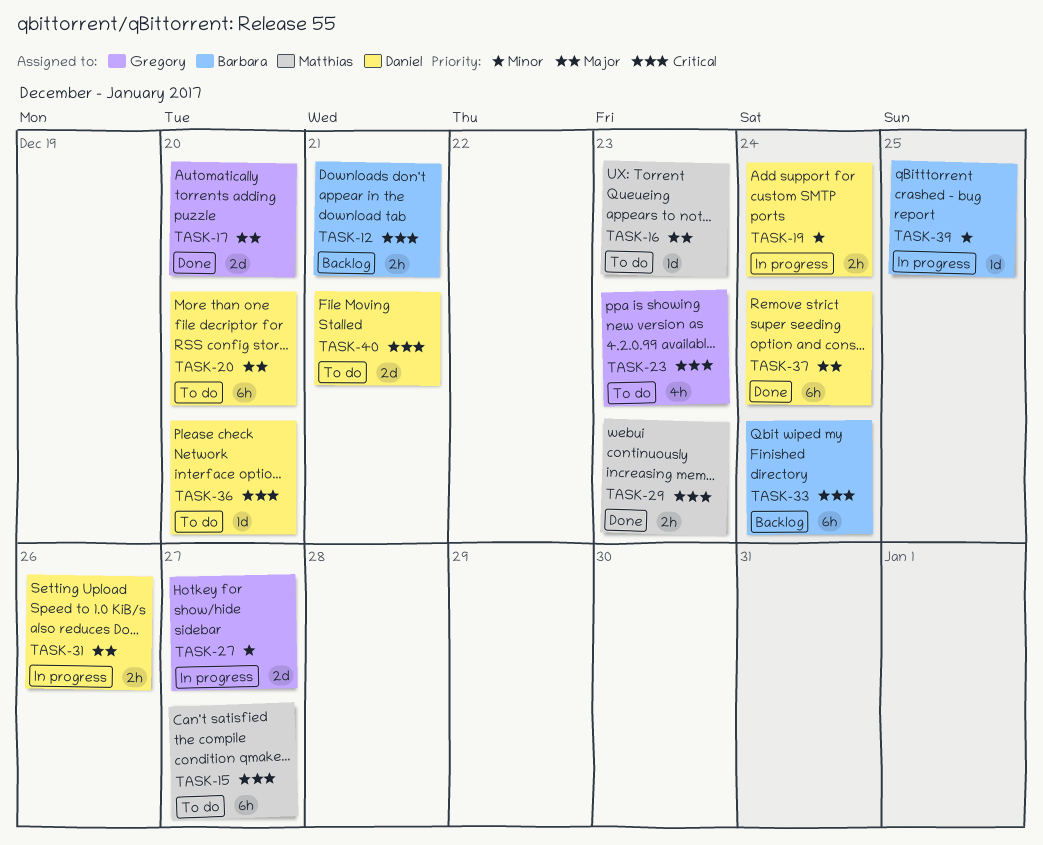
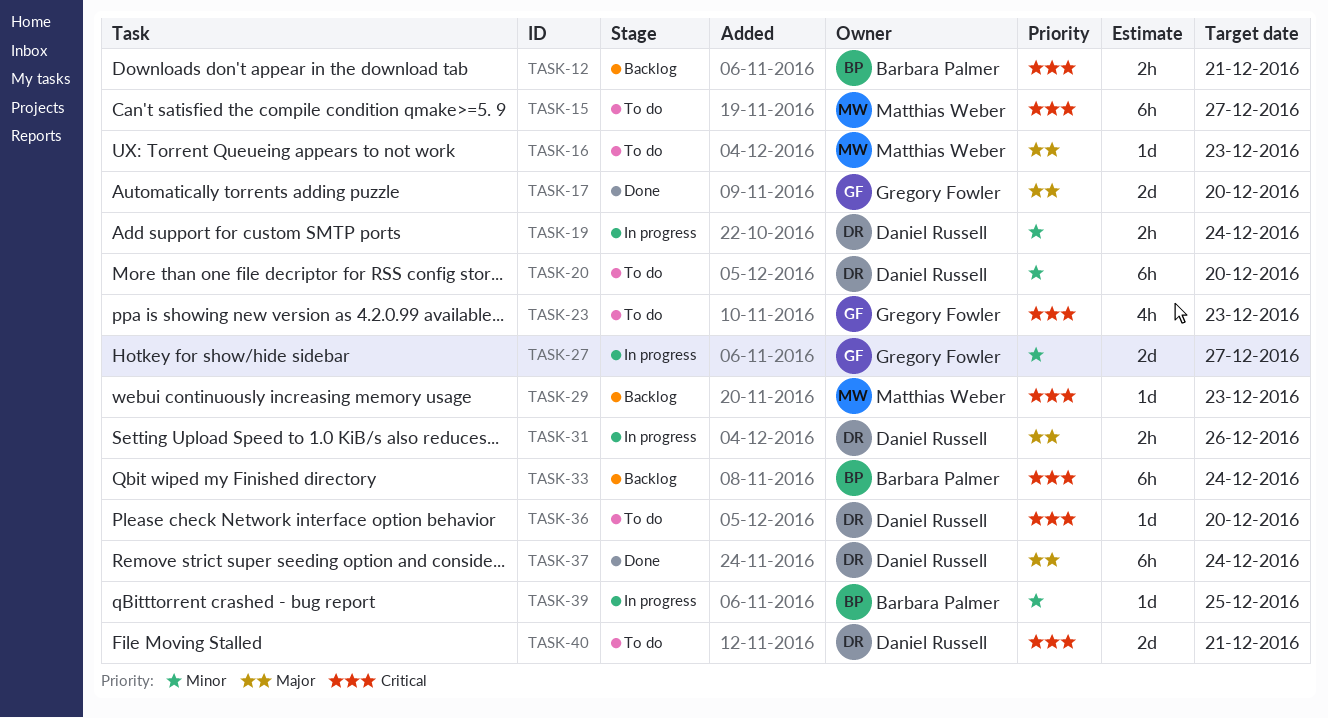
TASK-20, priority: Major -> Minor
TASK-29, status: Done -> Backlog
TASK-29, estimate: 2h -> 1d

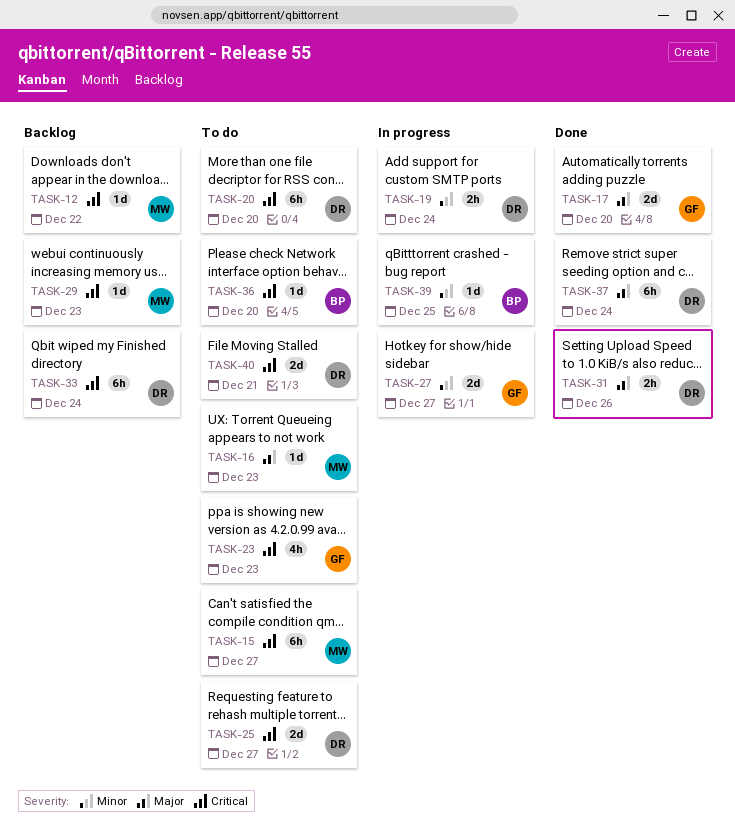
TASK-12, owner: Barbara Palmer -> Matthias Weber
TASK-12, estimate: 2h -> 1d
TASK-12, due: Dec 21 -> Dec 22
TASK-20, priority: Minor -> Critical
TASK-25: none -> present
TASK-31, status: In progress -> Done
TASK-33, owner: Barbara Palmer -> Daniel Russell
TASK-36, owner: Daniel Russell -> Barbara Palmer

